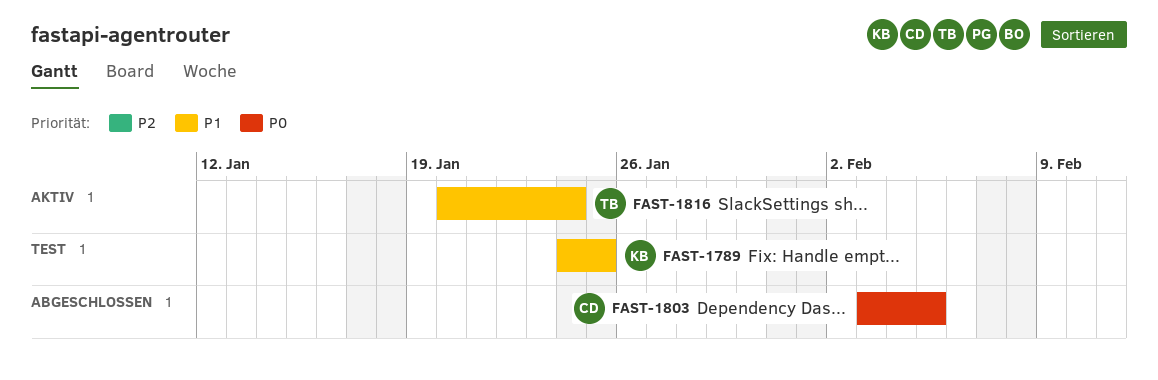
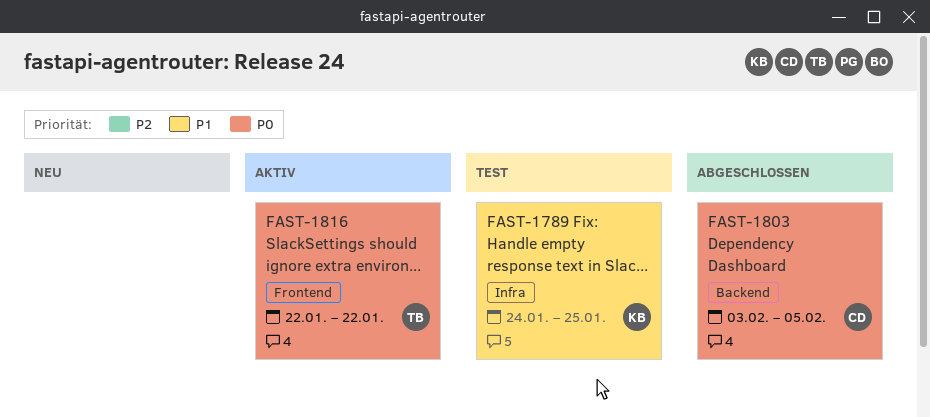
FAST-1816, priority: P1 -> P0
FAST-1816, start: Jan 20 -> Jan 22
FAST-1816, due: Jan 24 -> Jan 22

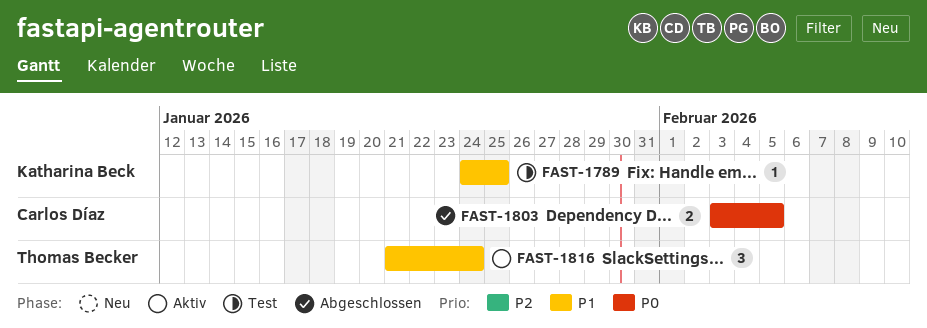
FAST-1816, priority: P0 -> P1
FAST-1816, start: Jan 22 -> Jan 21
FAST-1816, due: Jan 22 -> Jan 24

